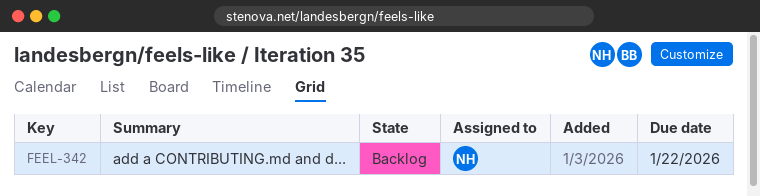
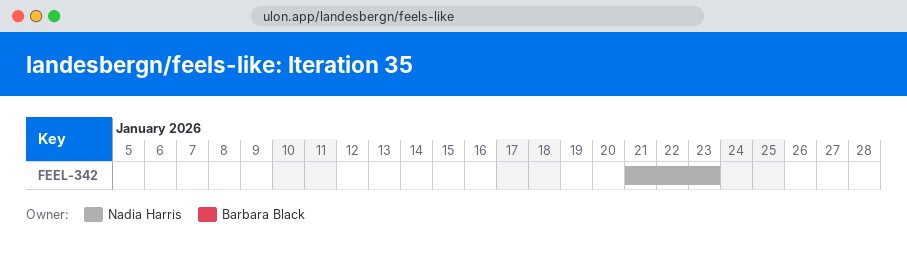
FEEL-342, due: Jan 22 -> Jan 23

